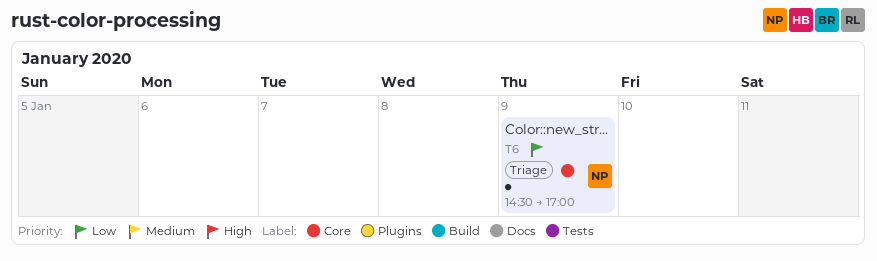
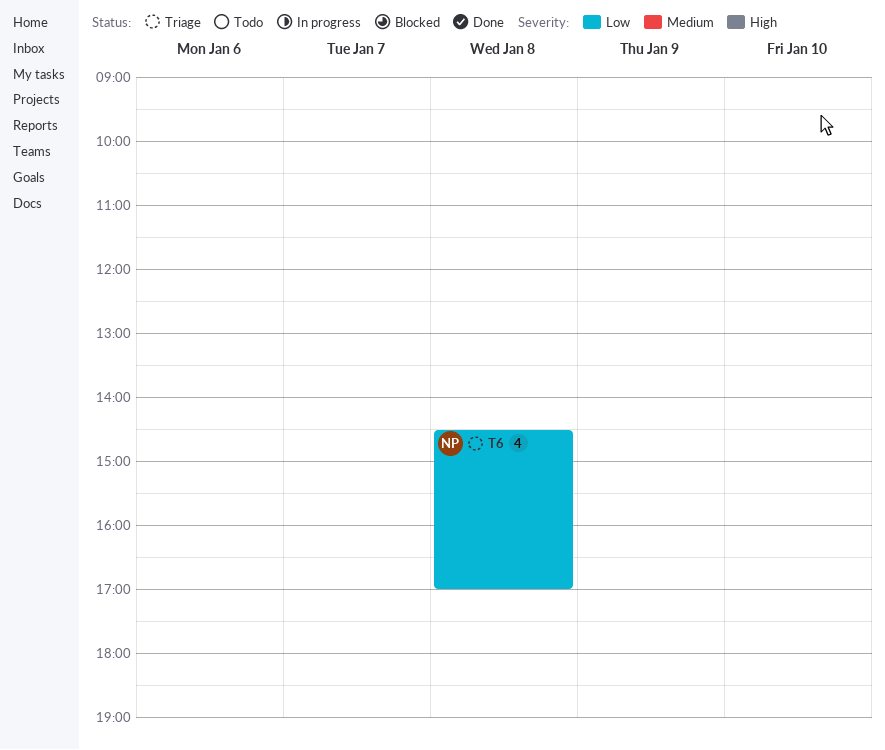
T6, estimate: 1 -> 4
T6, day: Jan 9 -> Jan 8

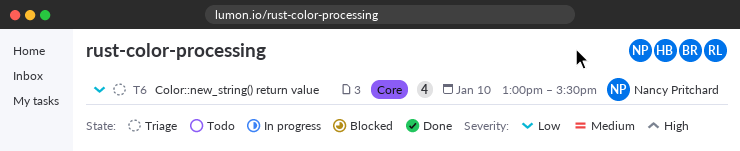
T6, day: Jan 8 -> Jan 10
T6, begins: 14:30 -> 13:00
T6, ends: 17:00 -> 15:30

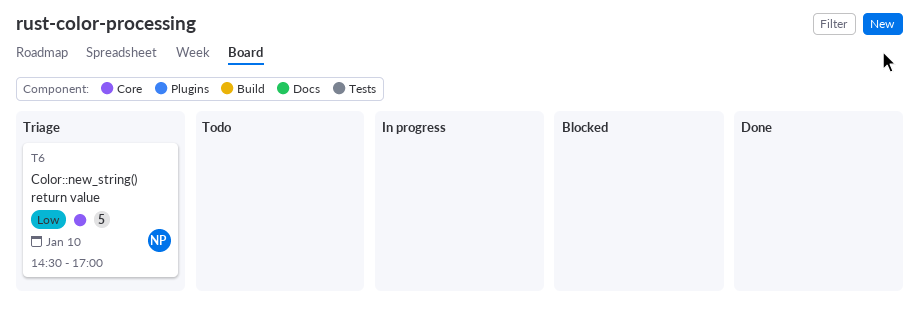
T6, estimate: 4 -> 5
T6, begins: 13:00 -> 14:30
T6, ends: 15:30 -> 17:00

